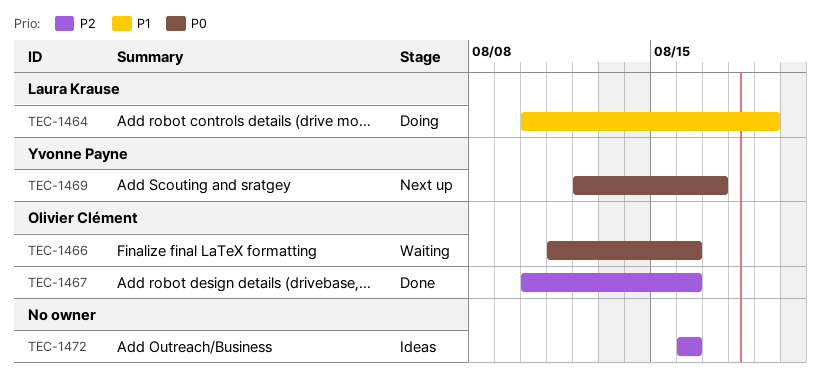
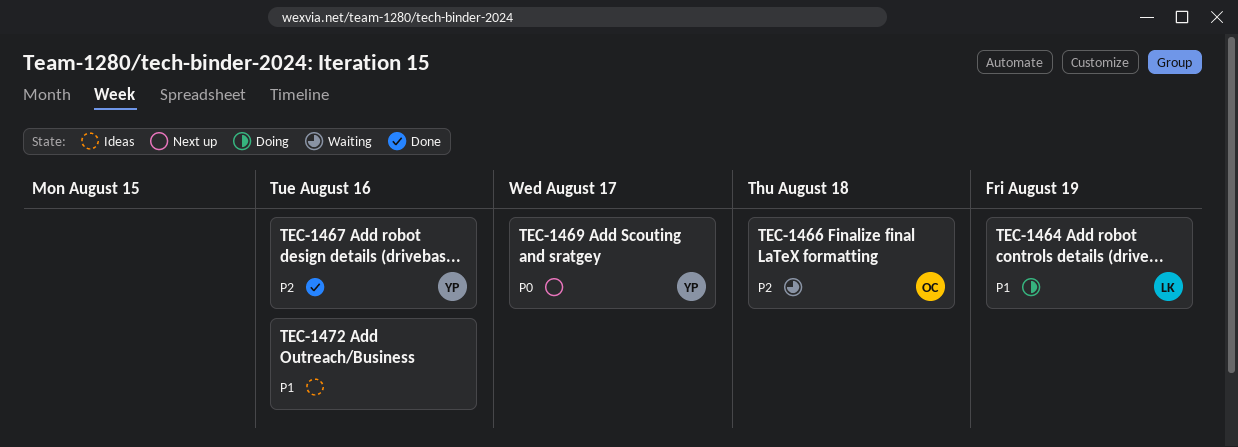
TEC-1466, priority: P0 -> P2
TEC-1466, due: Aug 16 -> Aug 18
TEC-1467, owner: Olivier Clément -> Yvonne Payne
TEC-1472, priority: P2 -> P1

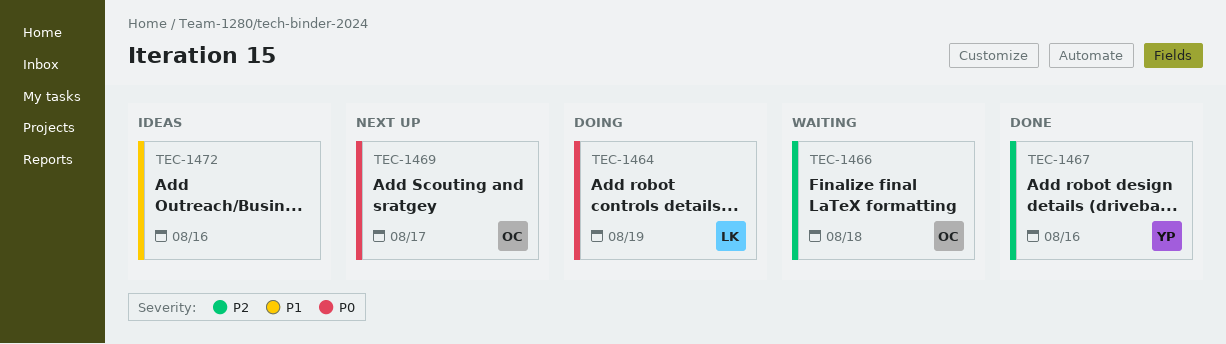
TEC-1464, priority: P1 -> P0
TEC-1469, owner: YP -> OC

